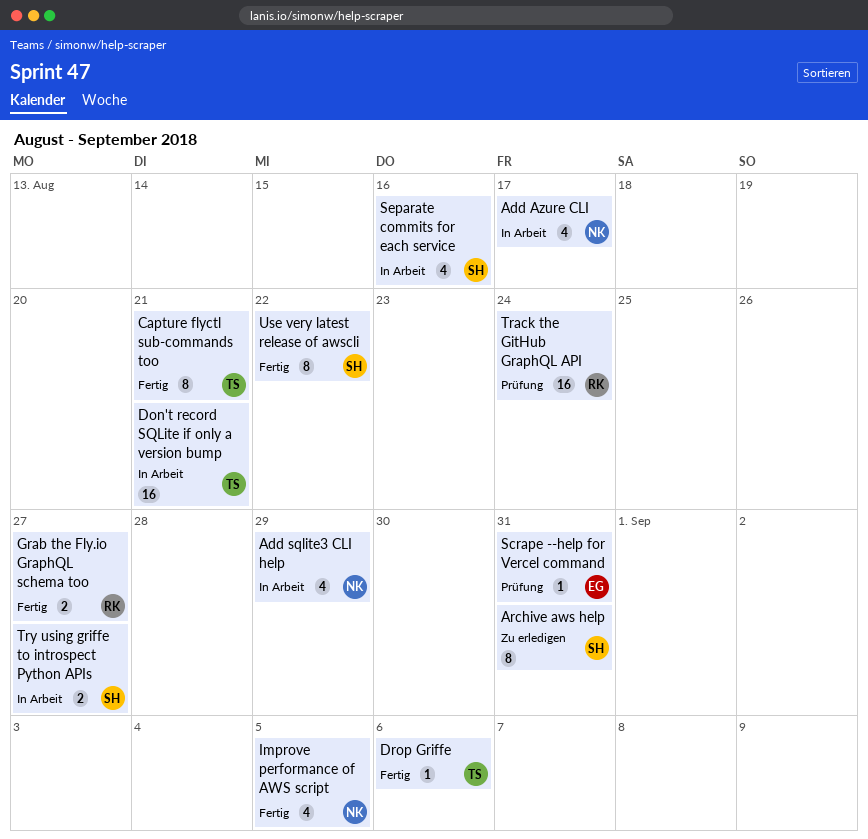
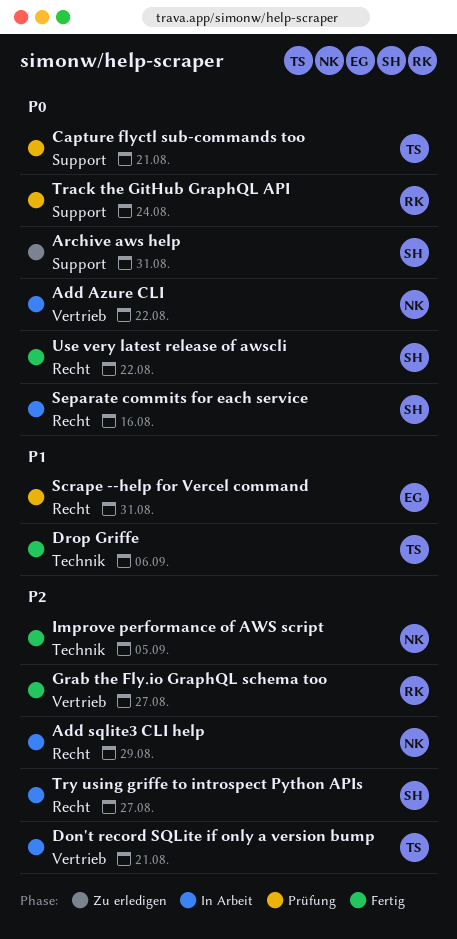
Add Azure CLI, due: Aug 17 -> Aug 22
Capture flyctl sub-commands too, status: Fertig -> Prüfung

